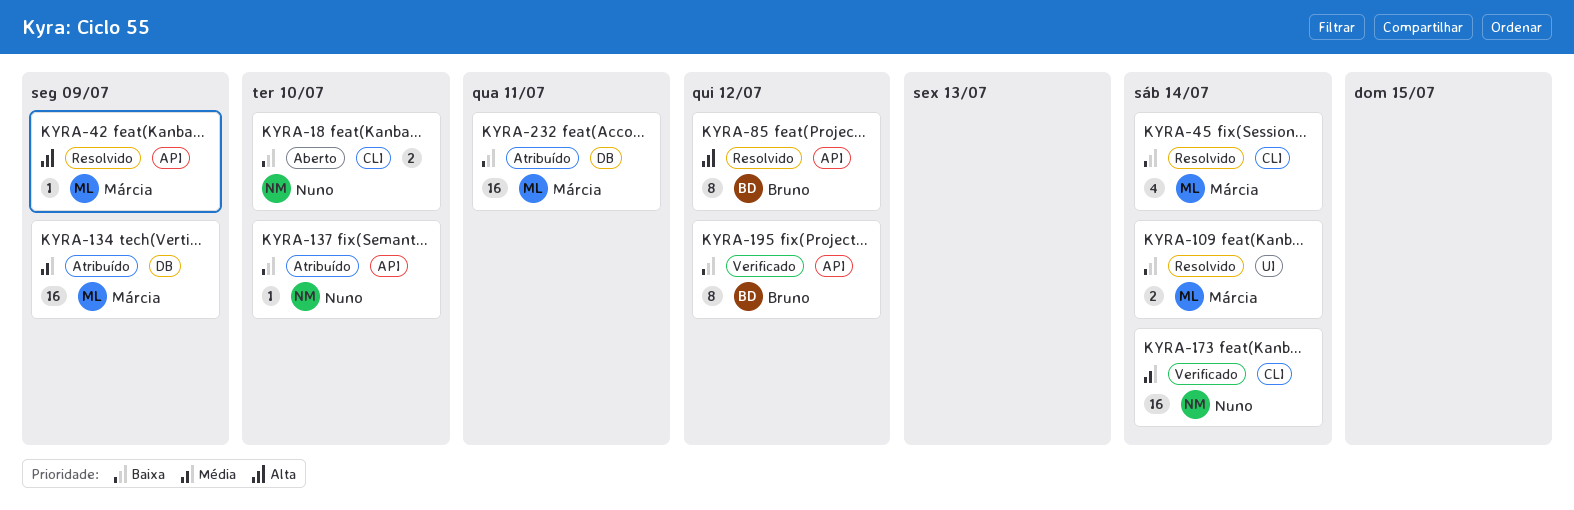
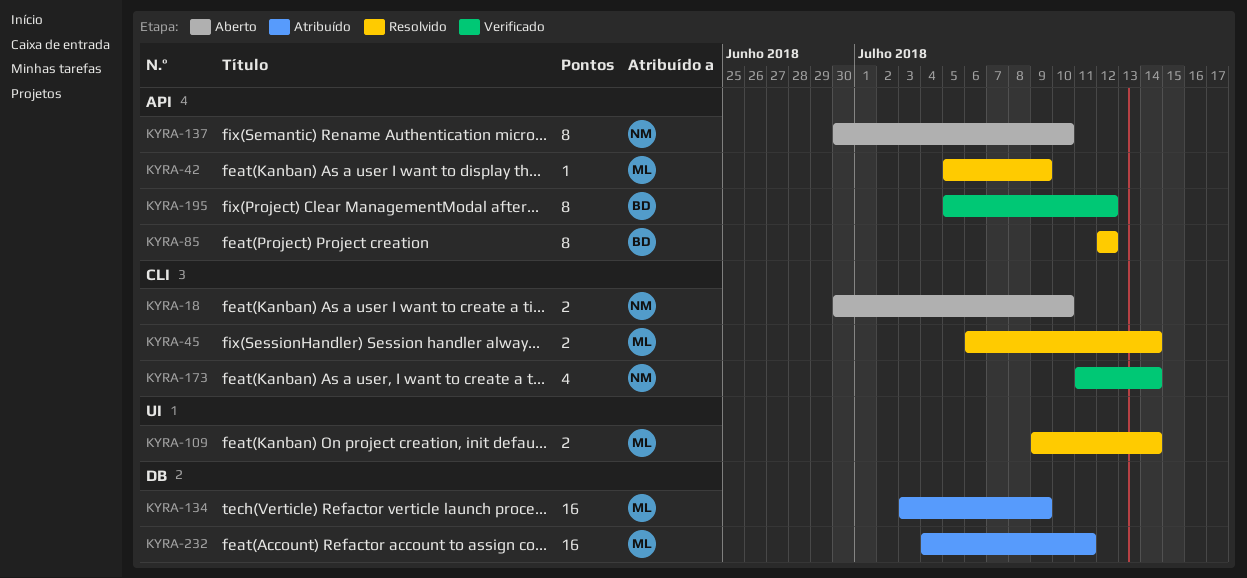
KYRA-45, estimate: 4 -> 2
KYRA-137, status: Atribuído -> Aberto
KYRA-137, estimate: 1 -> 8
KYRA-173, estimate: 16 -> 4

